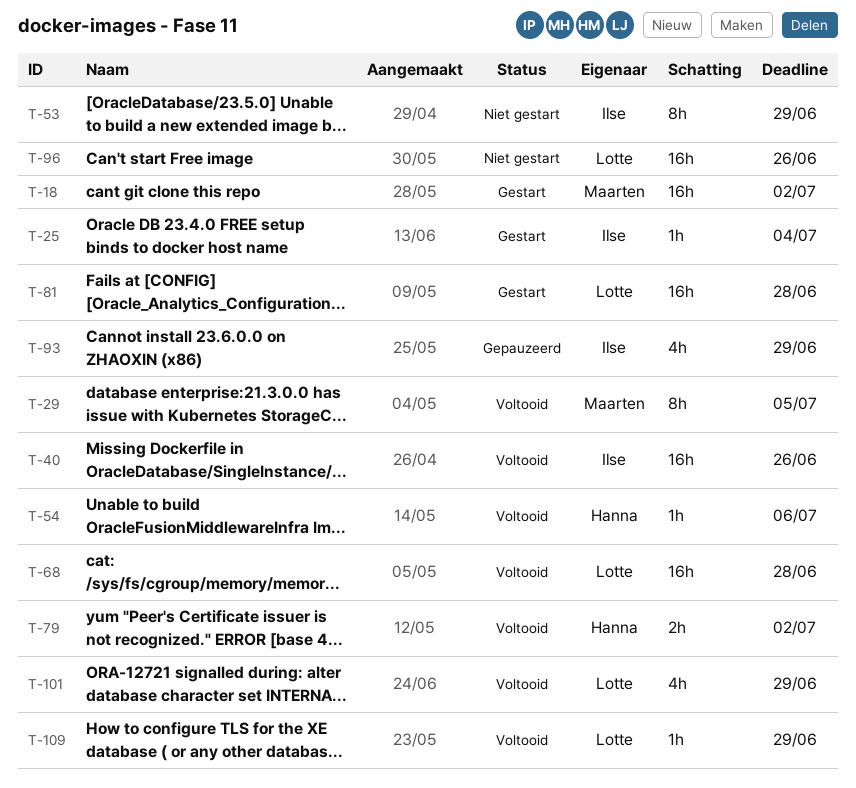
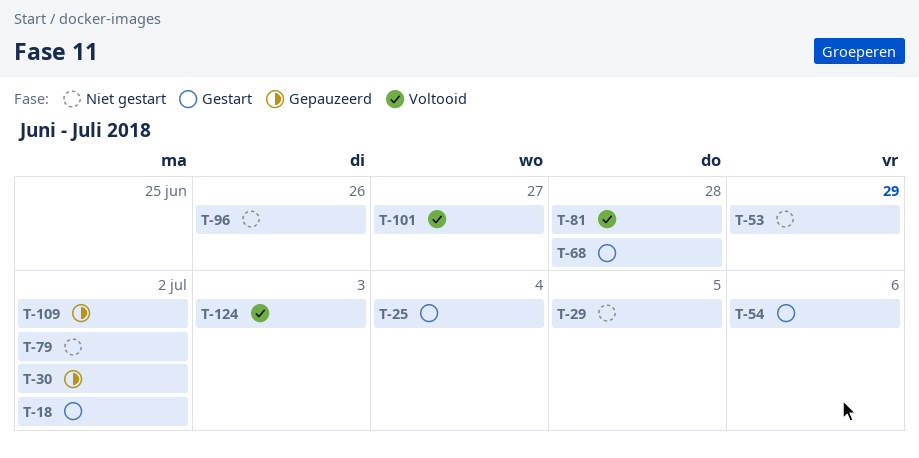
T-29, status: Voltooid -> Niet gestart
T-30: none -> present
T-40: present -> none
T-54, status: Voltooid -> Gestart
T-68, status: Voltooid -> Gestart
T-79, status: Voltooid -> Niet gestart
T-81, status: Gestart -> Voltooid
T-93: present -> none
T-101, due: Jun 29 -> Jun 27
T-109, status: Voltooid -> Gepauzeerd
T-109, due: Jun 29 -> Jul 2
T-124: none -> present

